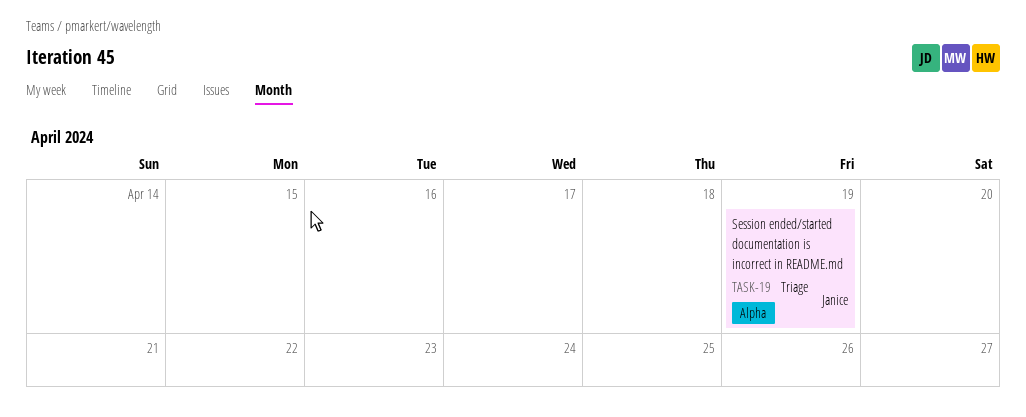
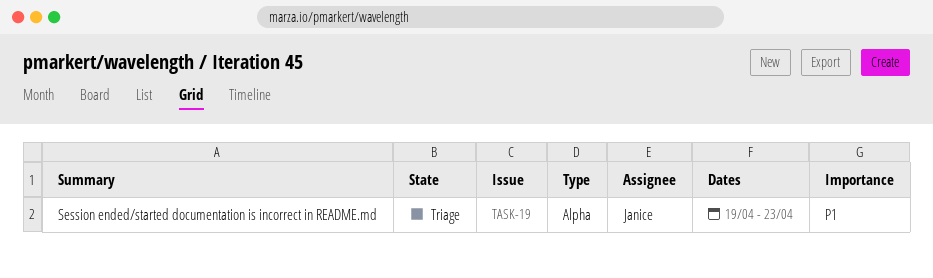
TASK-19, due: Apr 19 -> Apr 23

